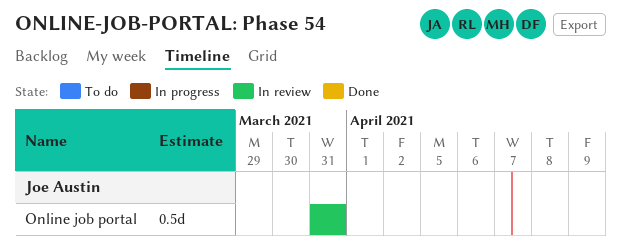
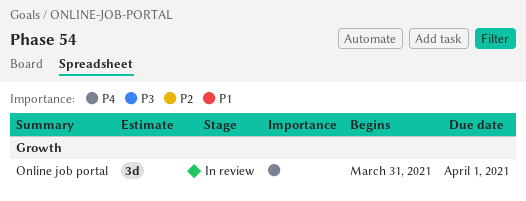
Online job portal, estimate: 0.5d -> 3d
Online job portal, due: Mar 31 -> Apr 1

